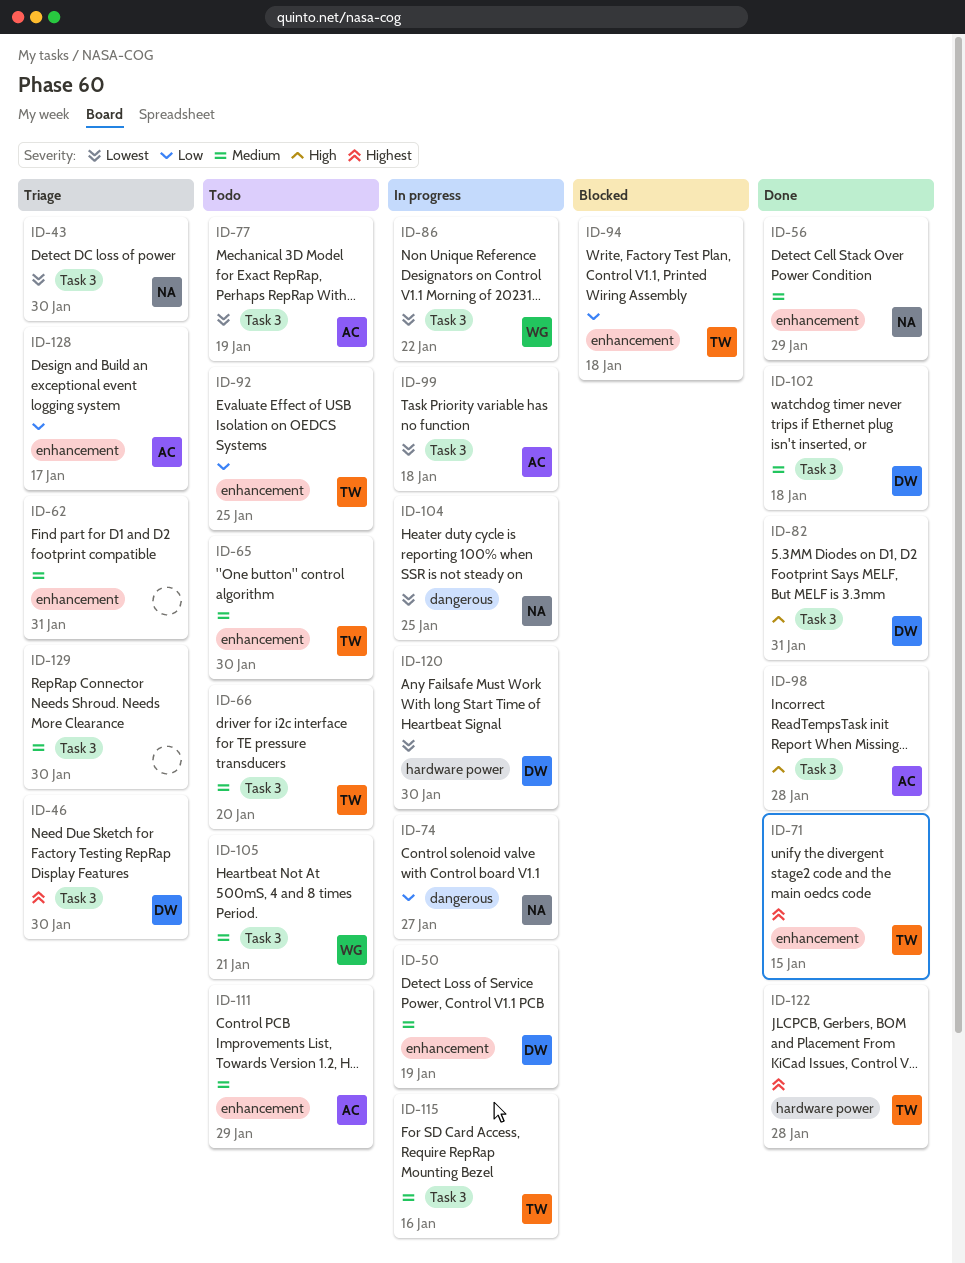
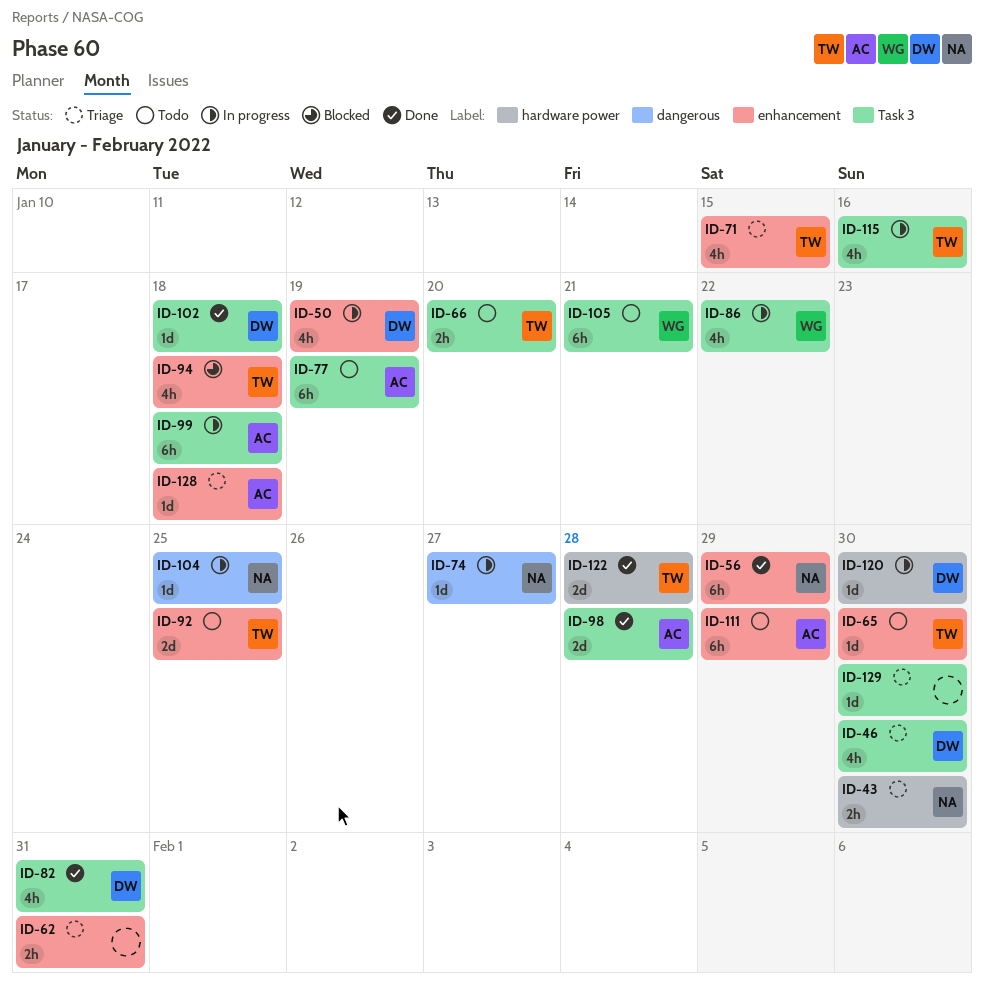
ID-43, label: Task 3 -> hardware power
ID-71, status: Done -> Triage
ID-128, due: Jan 17 -> Jan 18

